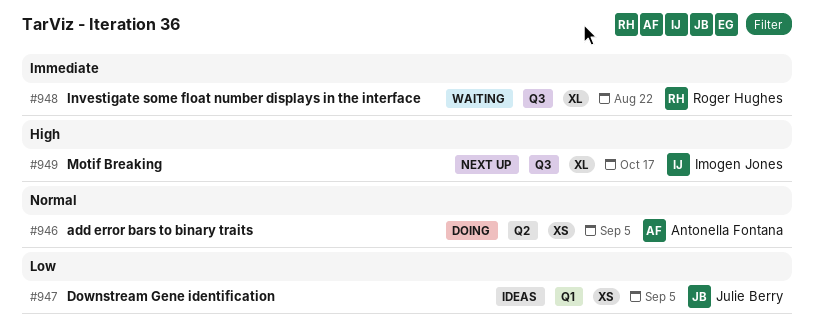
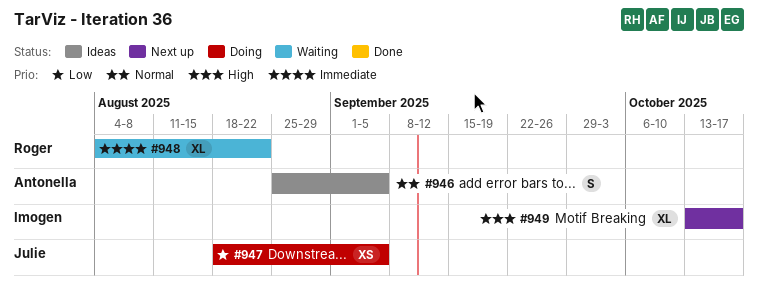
#946, status: Doing -> Ideas
#946, estimate: XS -> S
#947, status: Ideas -> Doing

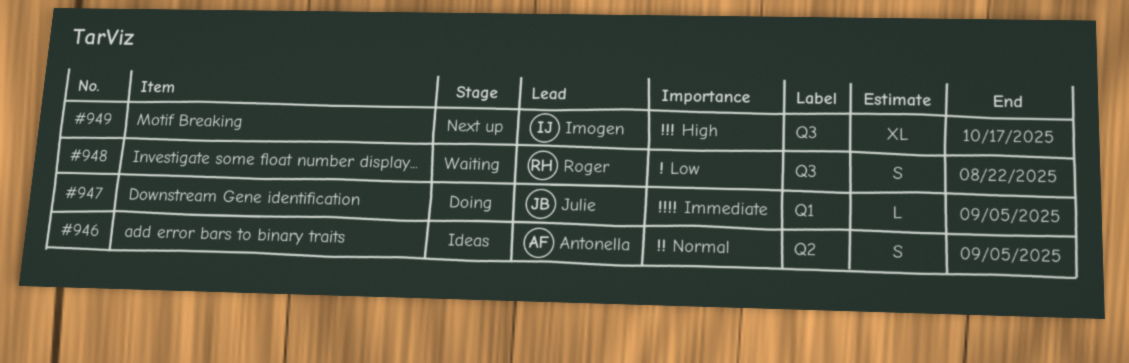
#947, priority: Low -> Immediate
#947, estimate: XS -> L
#948, priority: Immediate -> Low
#948, estimate: XL -> S

